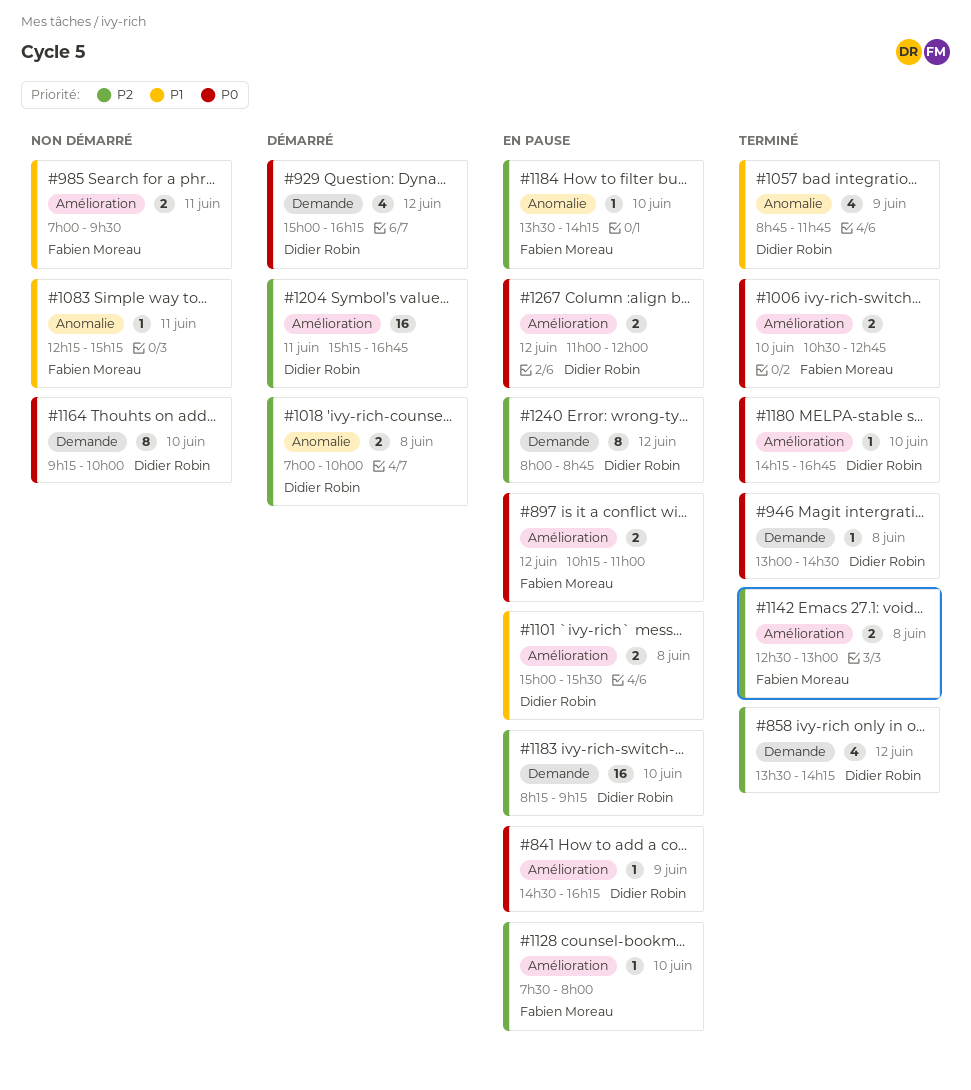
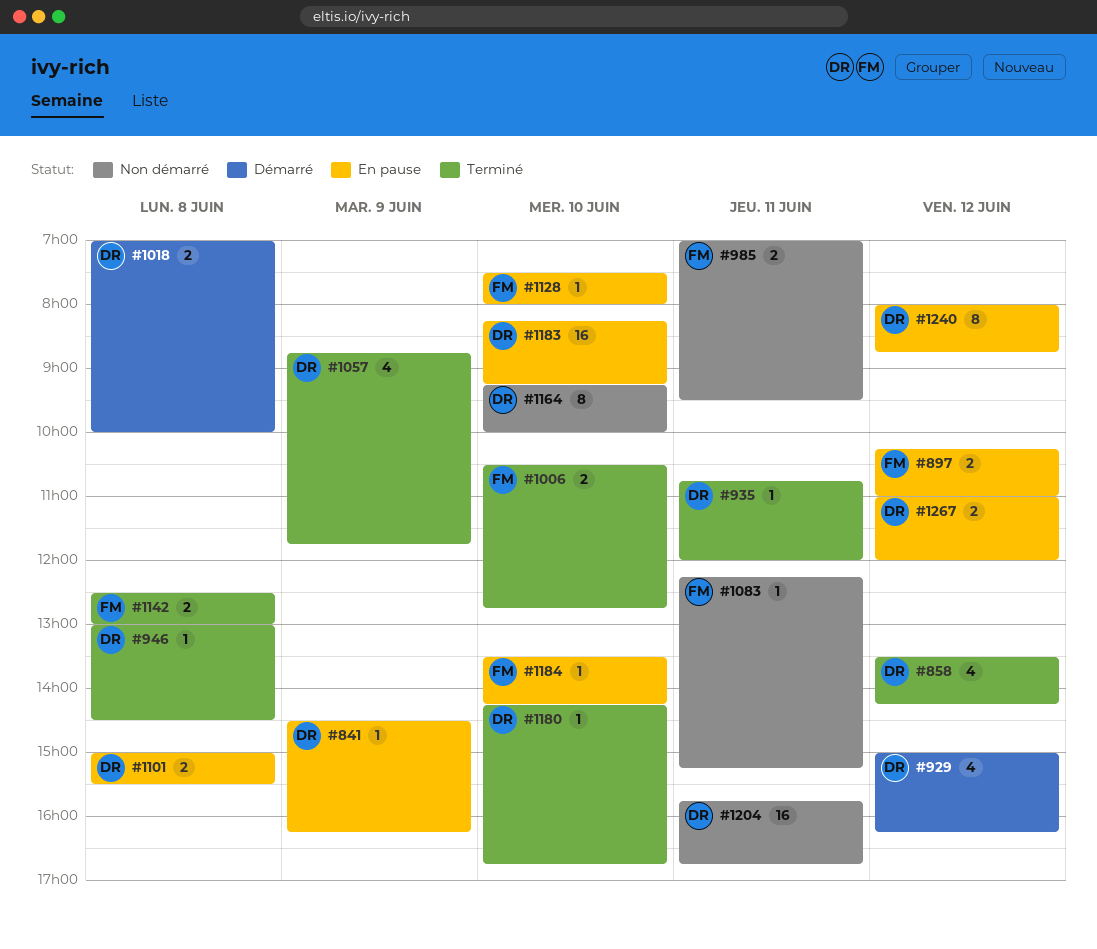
#935: none -> present
#1204, status: Démarré -> Non démarré
#1204, begins: 15:15 -> 15:45

